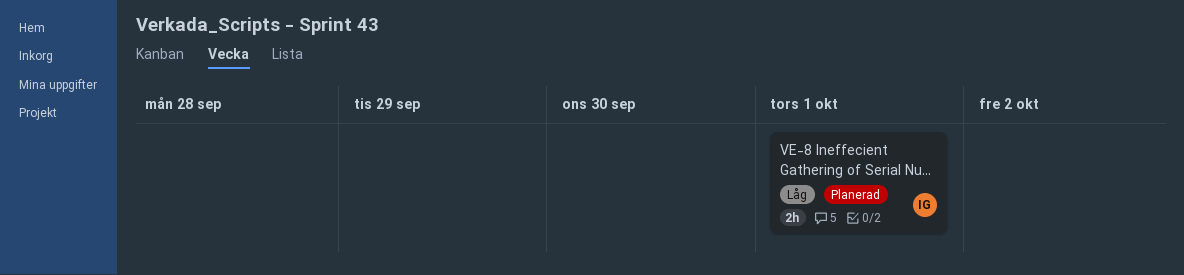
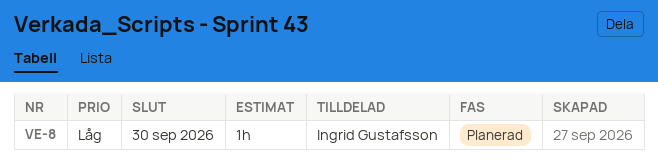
VE-8, estimate: 2h -> 1h
VE-8, due: Oct 1 -> Sep 30

